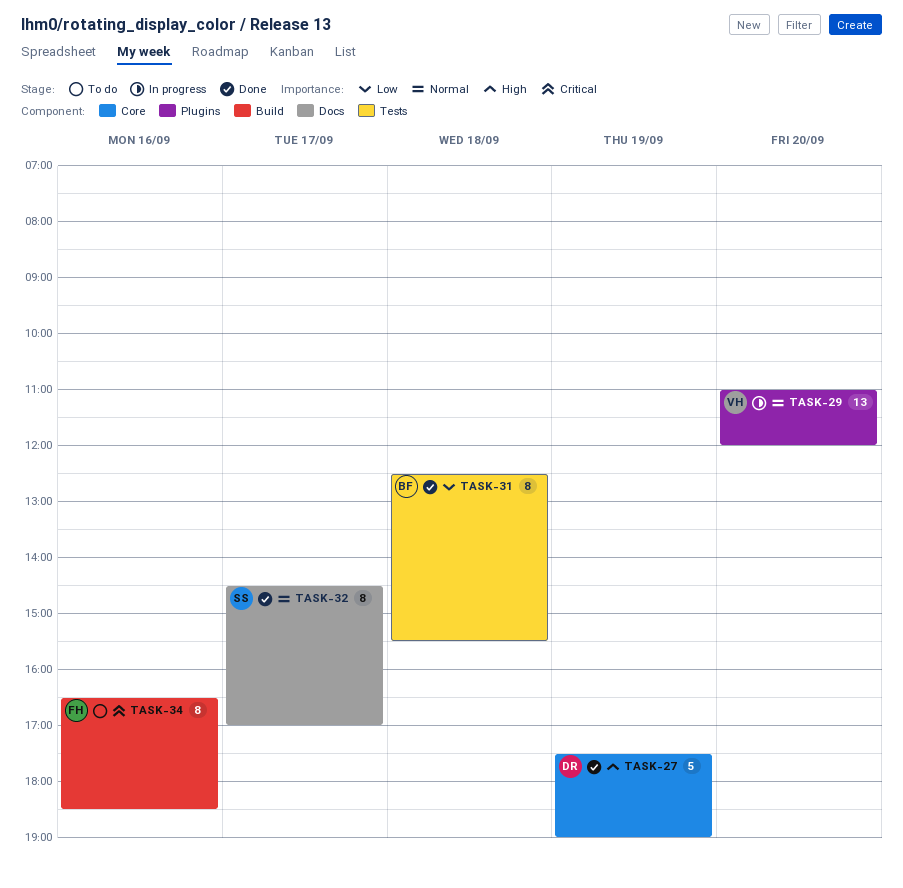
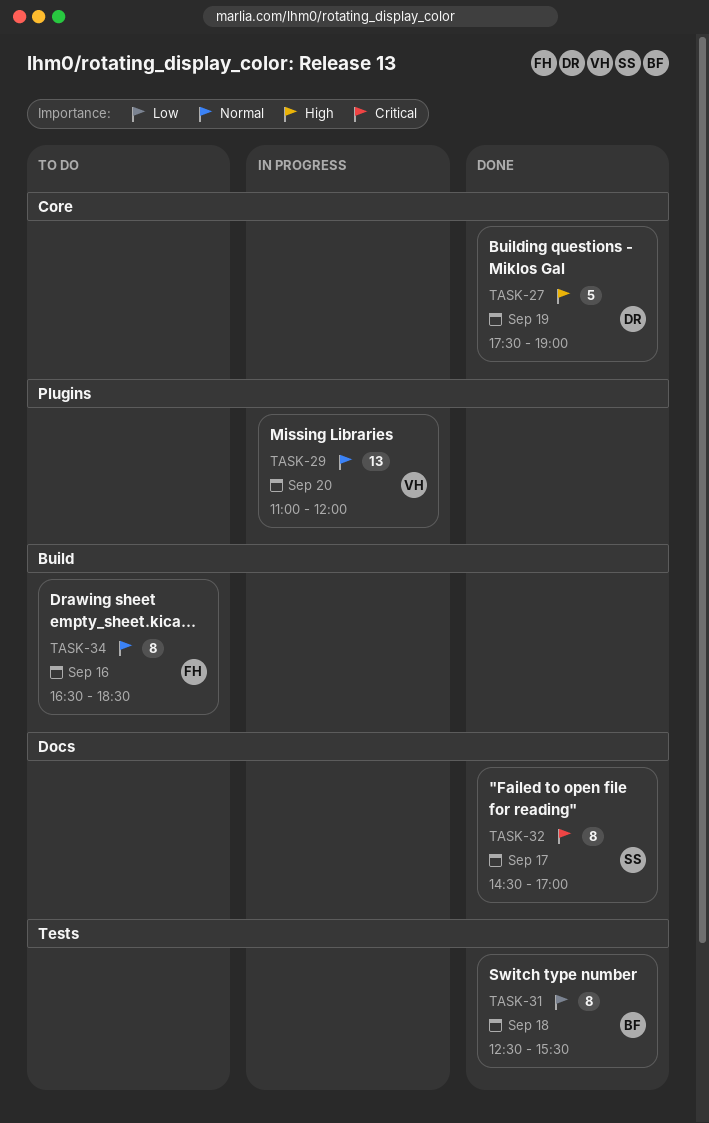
TASK-32, priority: Normal -> Critical
TASK-34, priority: Critical -> Normal

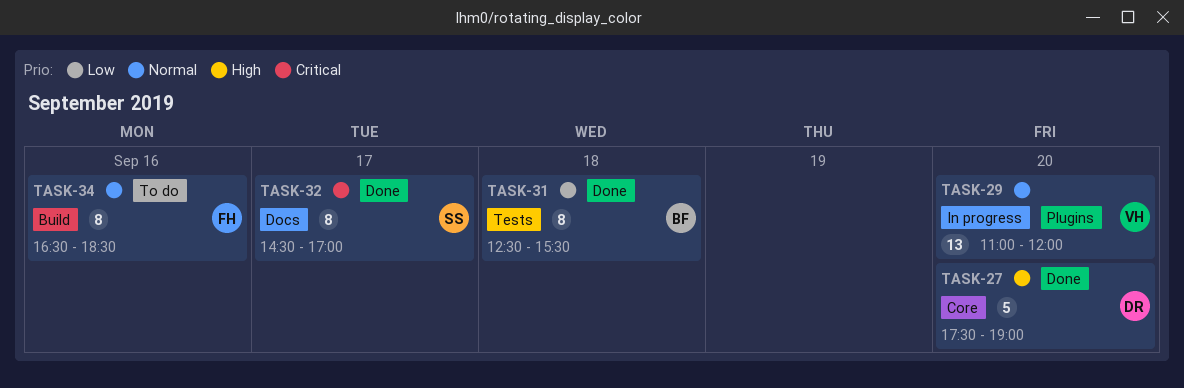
TASK-27, day: Sep 19 -> Sep 20

